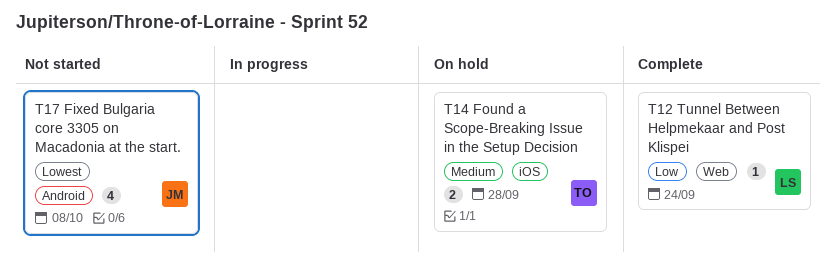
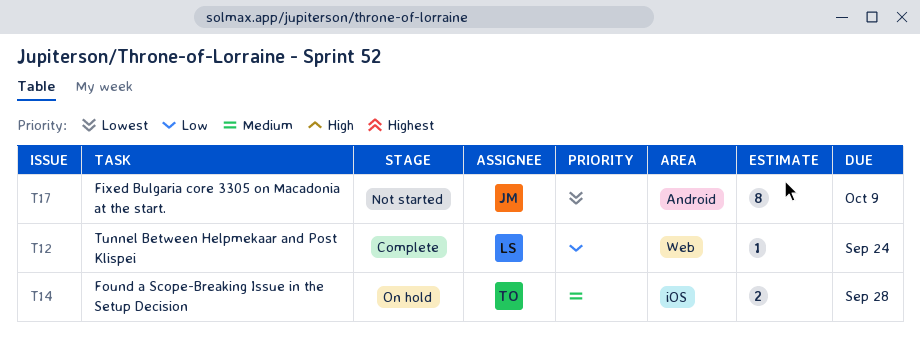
T17, estimate: 4 -> 8
T17, due: Oct 8 -> Oct 9

